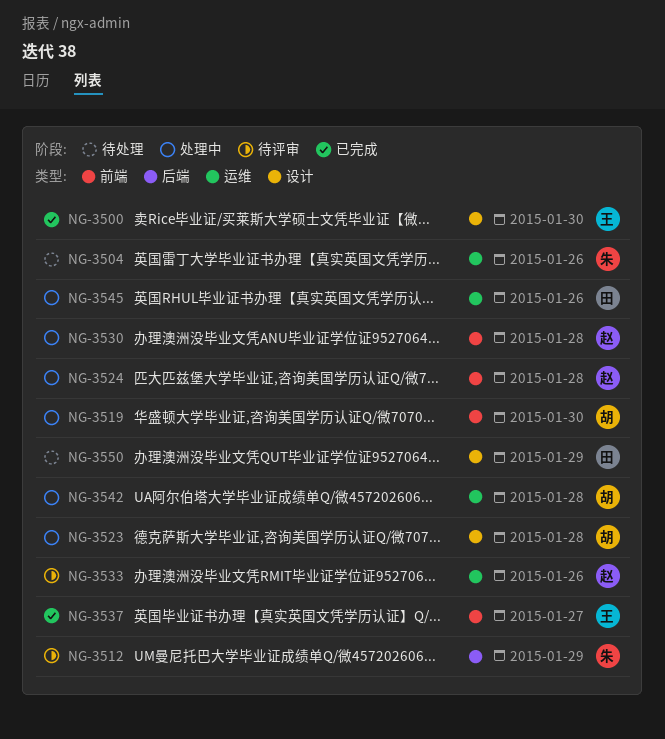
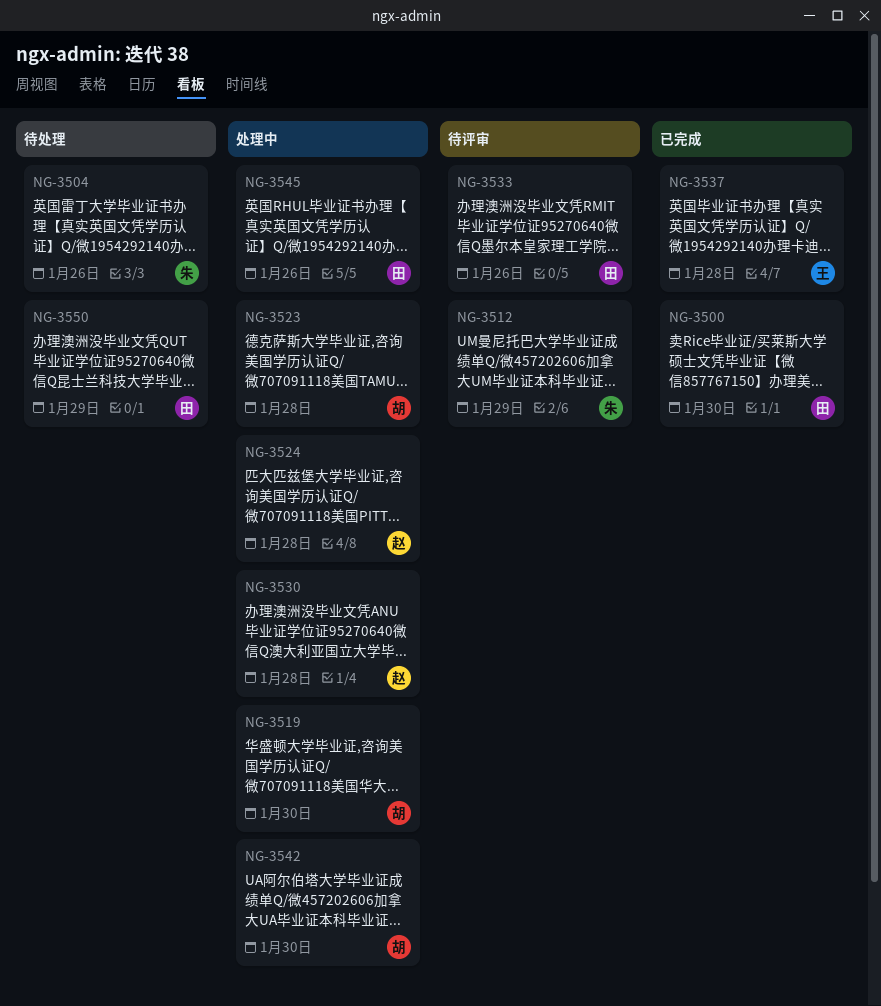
NG-3500, owner: 王 -> 田
NG-3533, owner: 赵 -> 田
NG-3537, due: Jan 27 -> Jan 28
NG-3542, due: Jan 28 -> Jan 30

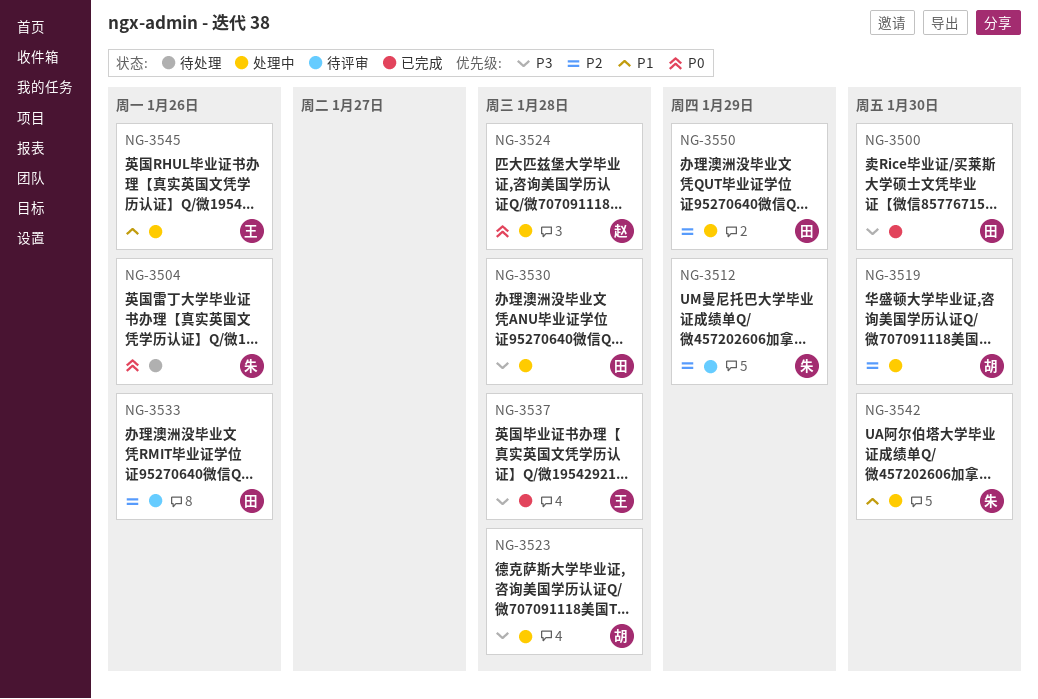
NG-3530, owner: 赵 -> 田
NG-3542, owner: 胡 -> 朱
NG-3545, owner: 田 -> 王
NG-3550, status: 待处理 -> 处理中

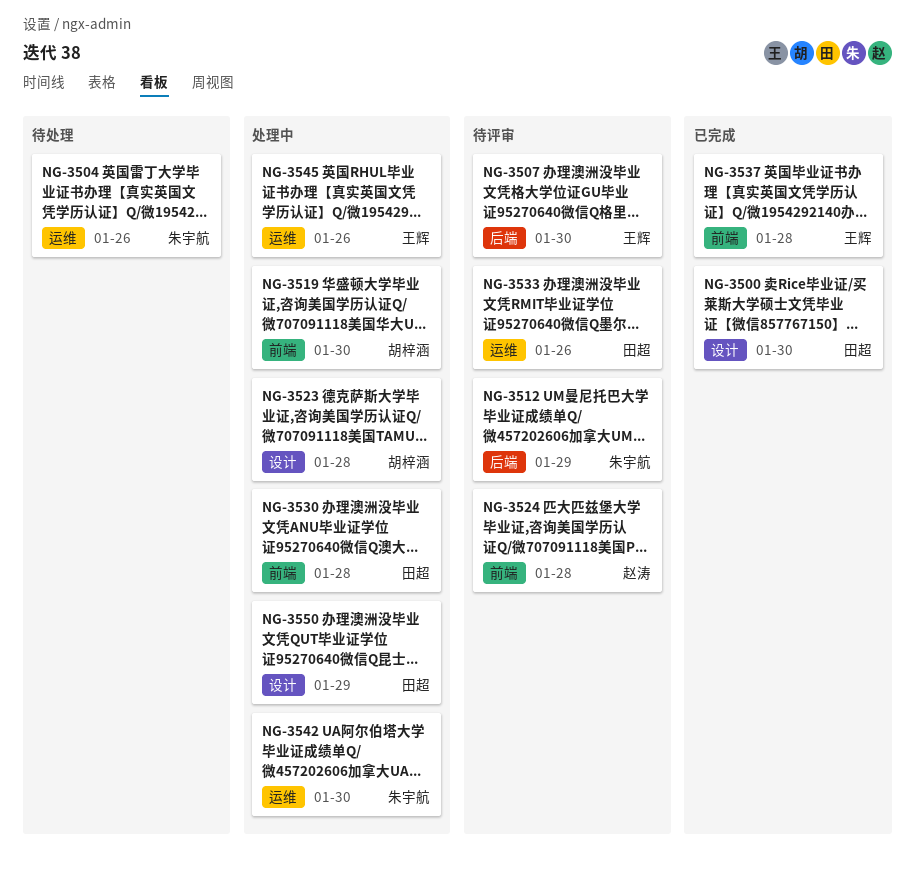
NG-3507: none -> present
NG-3524, status: 处理中 -> 待评审

